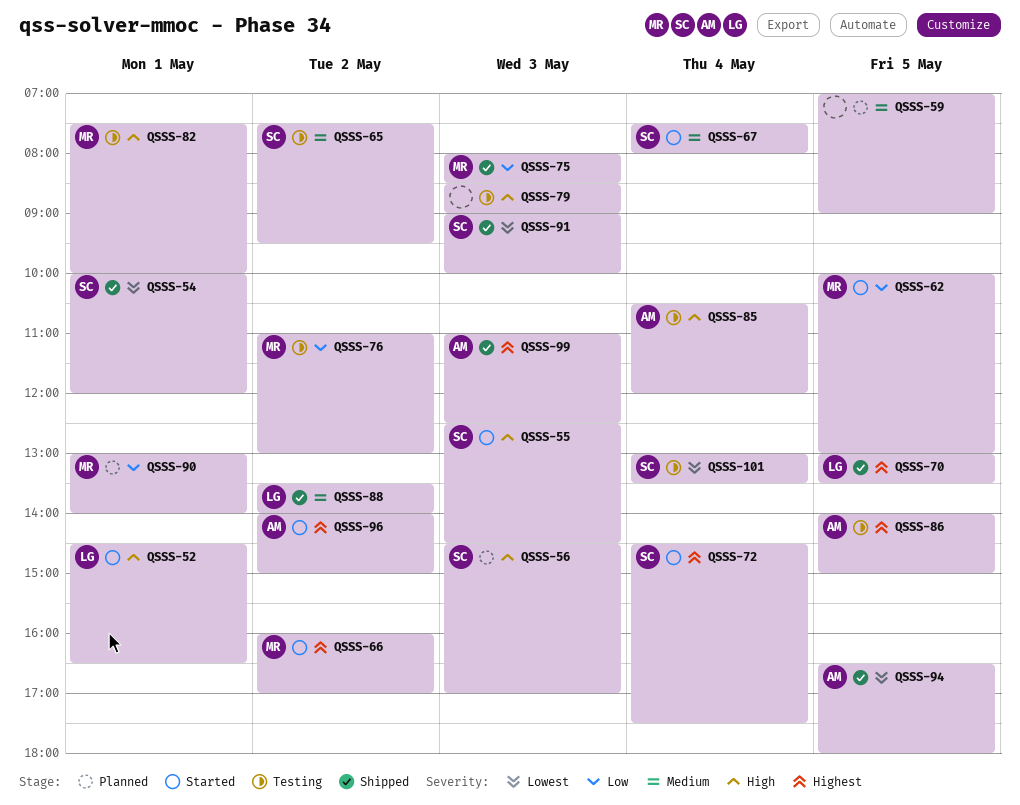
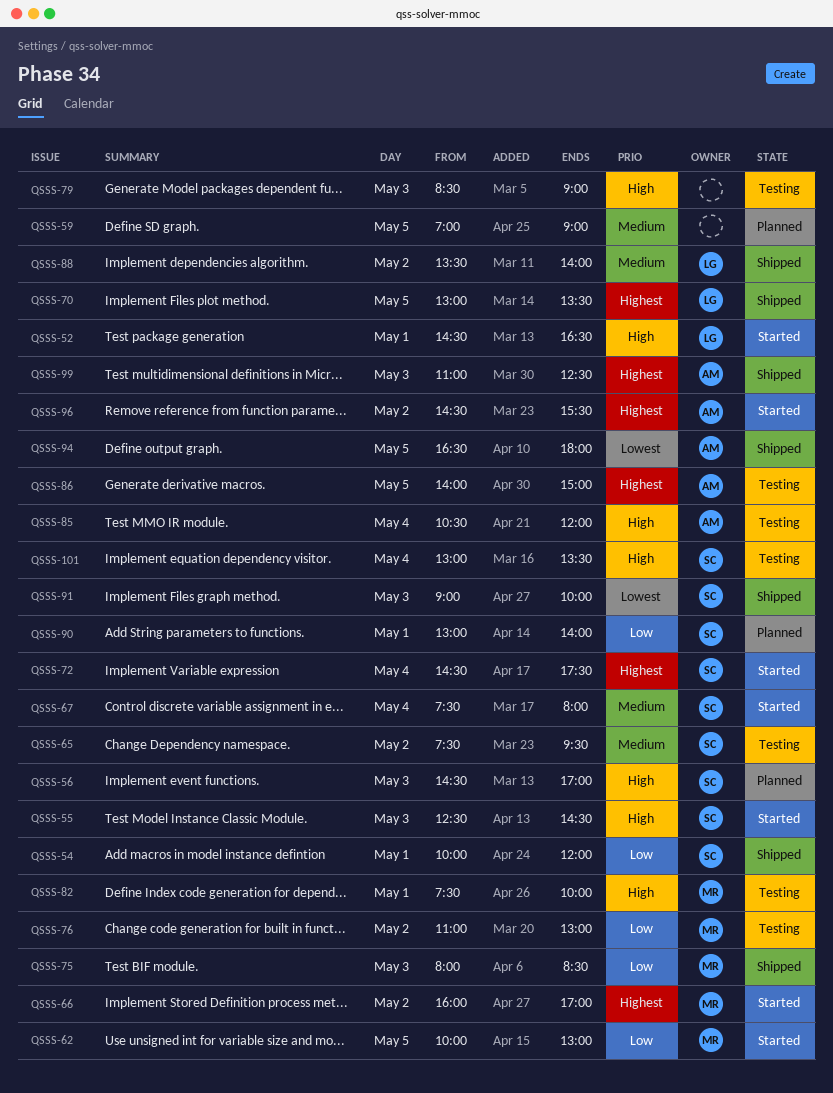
QSSS-54, priority: Lowest -> Low
QSSS-90, owner: MR -> SC
QSSS-96, begins: 14:00 -> 14:30
QSSS-96, ends: 15:00 -> 15:30
QSSS-101, priority: Lowest -> High

